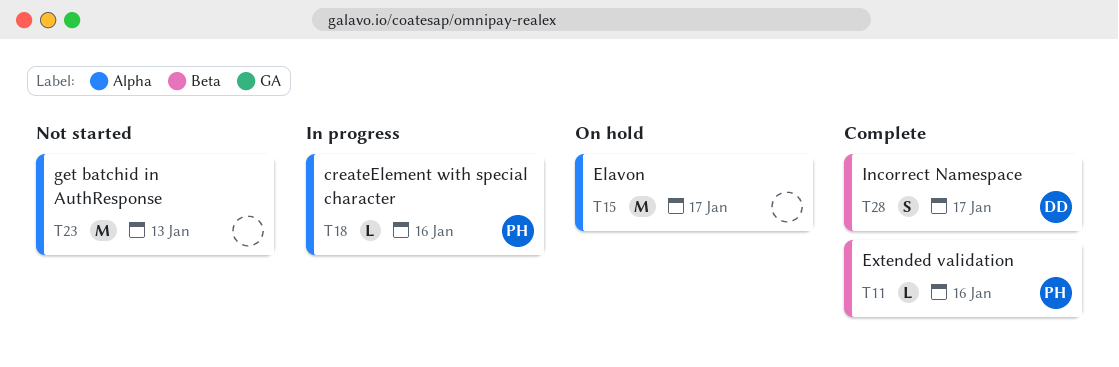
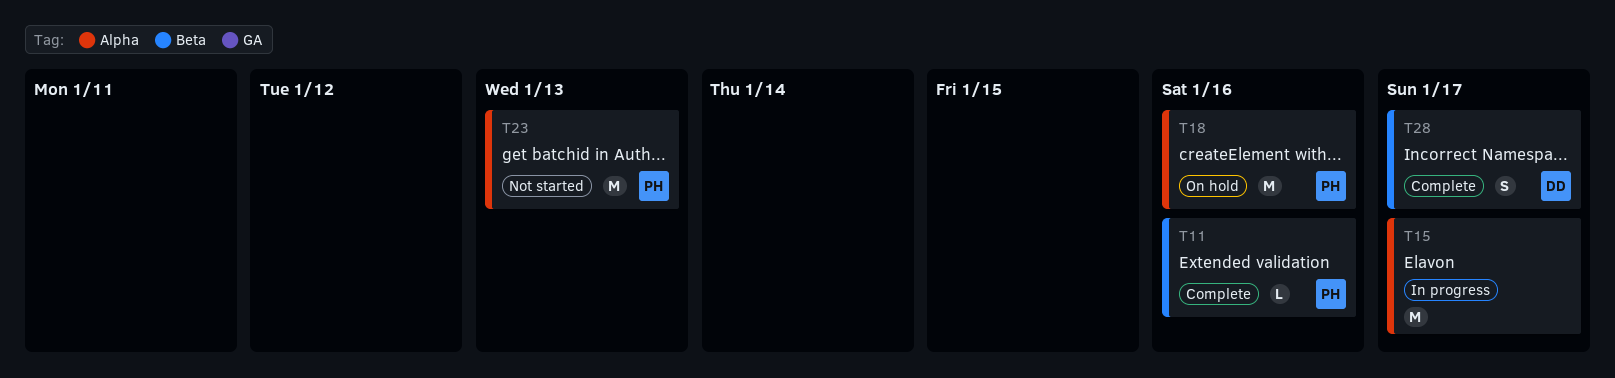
T15, status: On hold -> In progress
T18, status: In progress -> On hold
T18, estimate: L -> M
T23, owner: none -> PH

